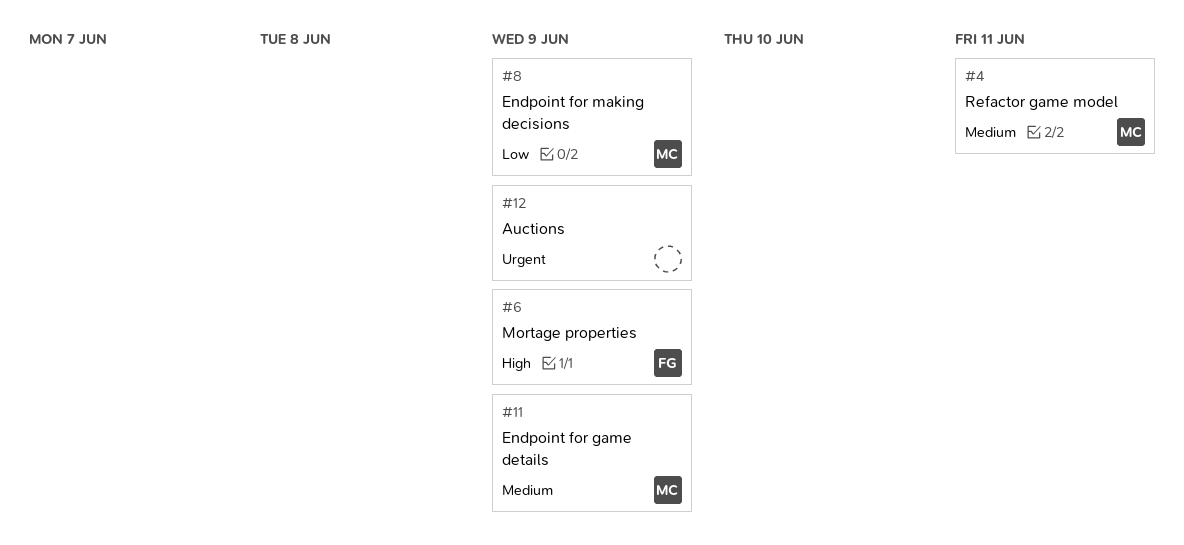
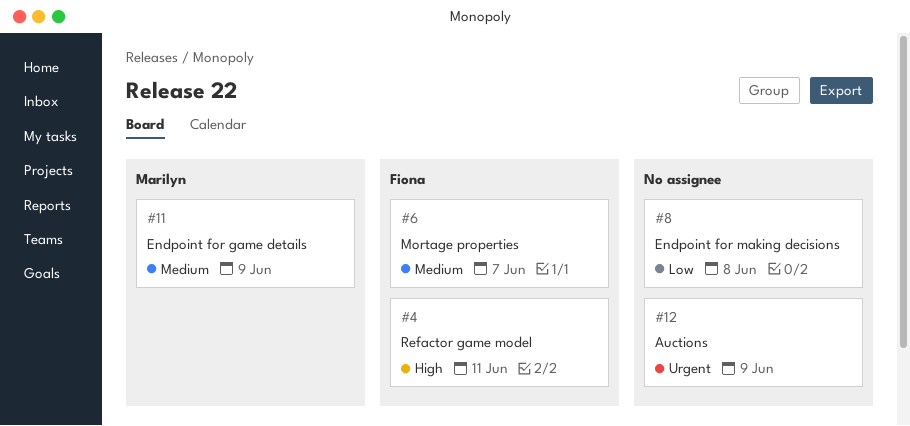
#4, owner: Marilyn -> Fiona
#4, priority: Medium -> High
#6, priority: High -> Medium
#6, due: Jun 9 -> Jun 7
#8, owner: Marilyn -> none
#8, due: Jun 9 -> Jun 8

